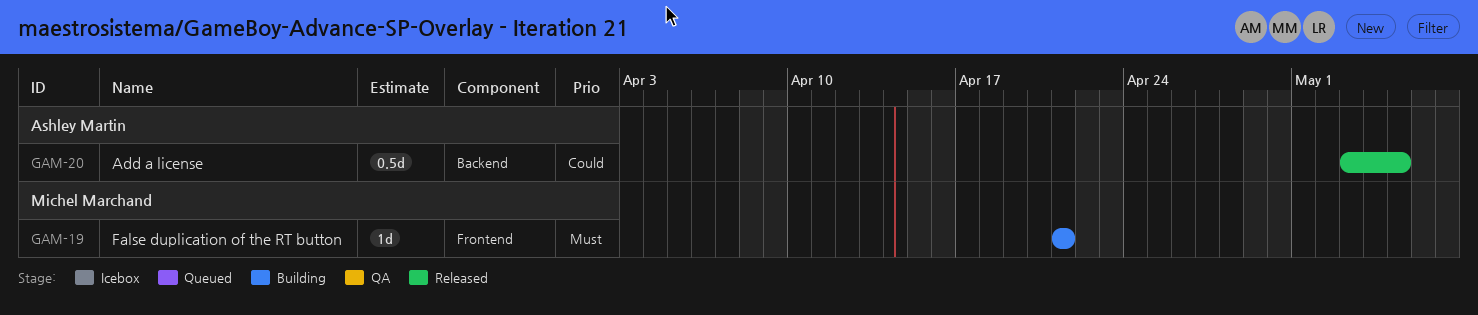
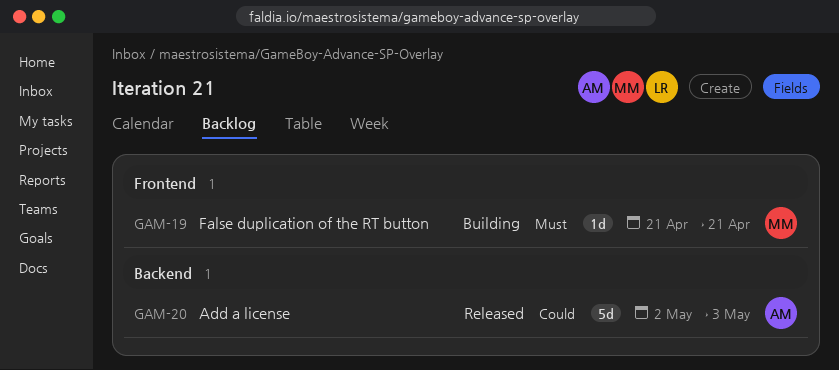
GAM-20, estimate: 0.5d -> 5d
GAM-20, start: May 3 -> May 2
GAM-20, due: May 5 -> May 3

